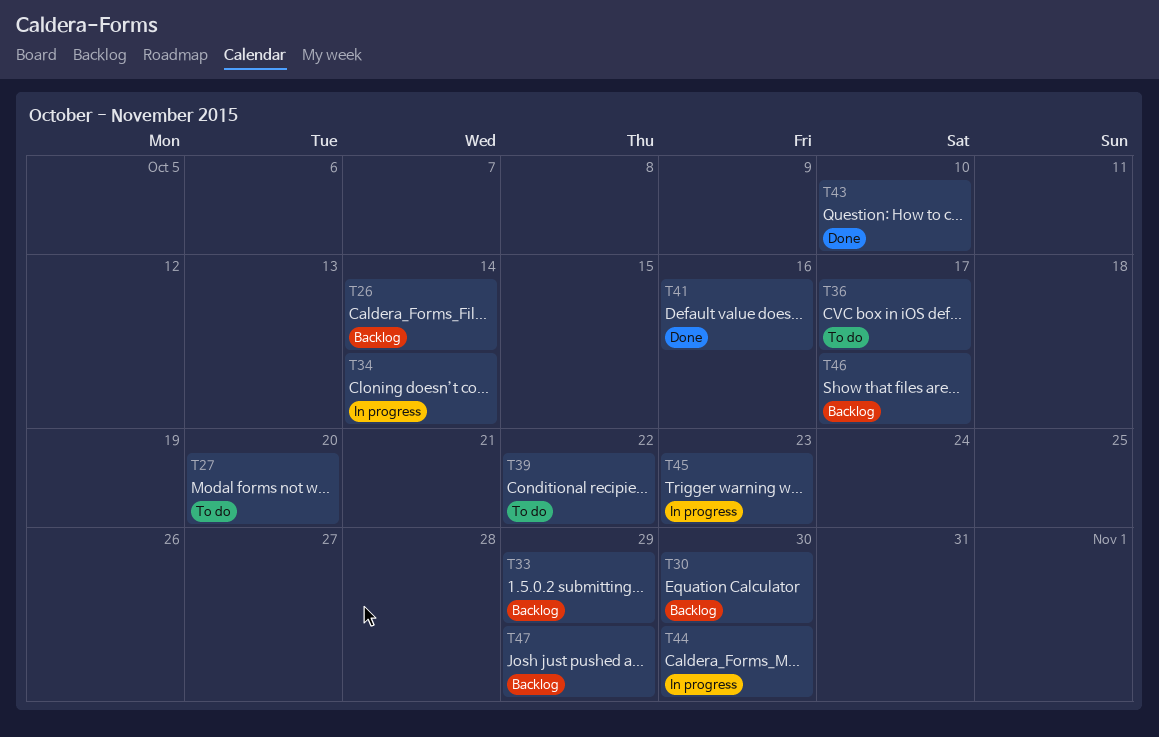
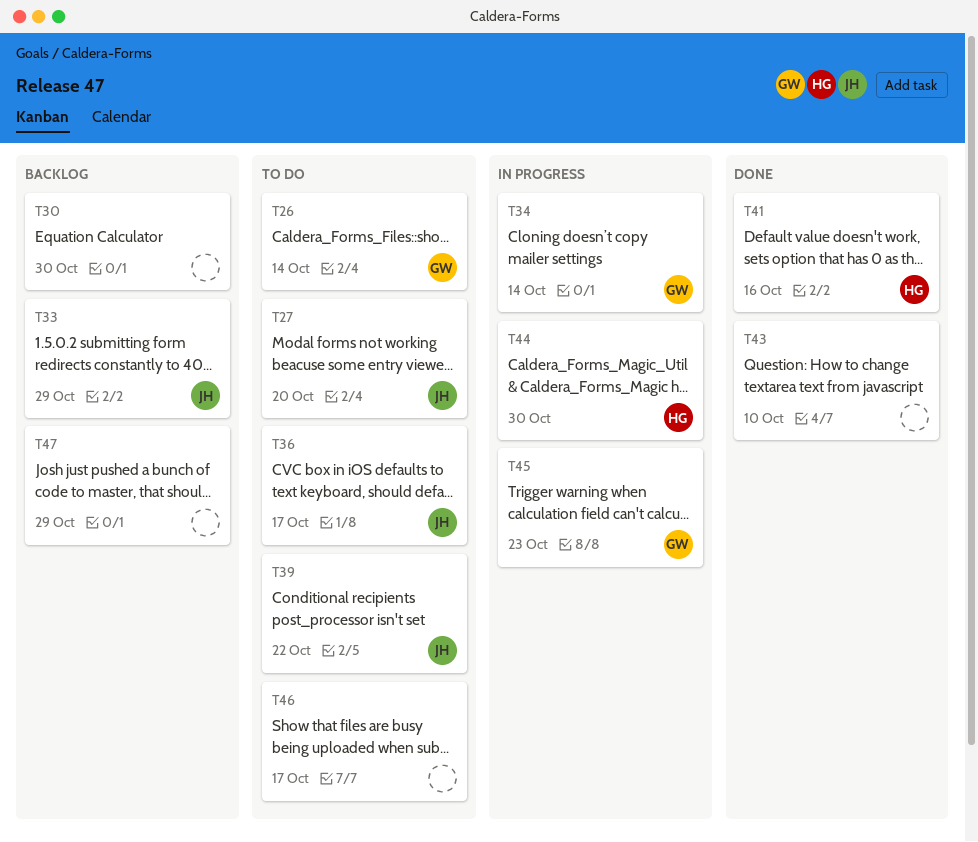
T26, status: Backlog -> To do
T46, status: Backlog -> To do

